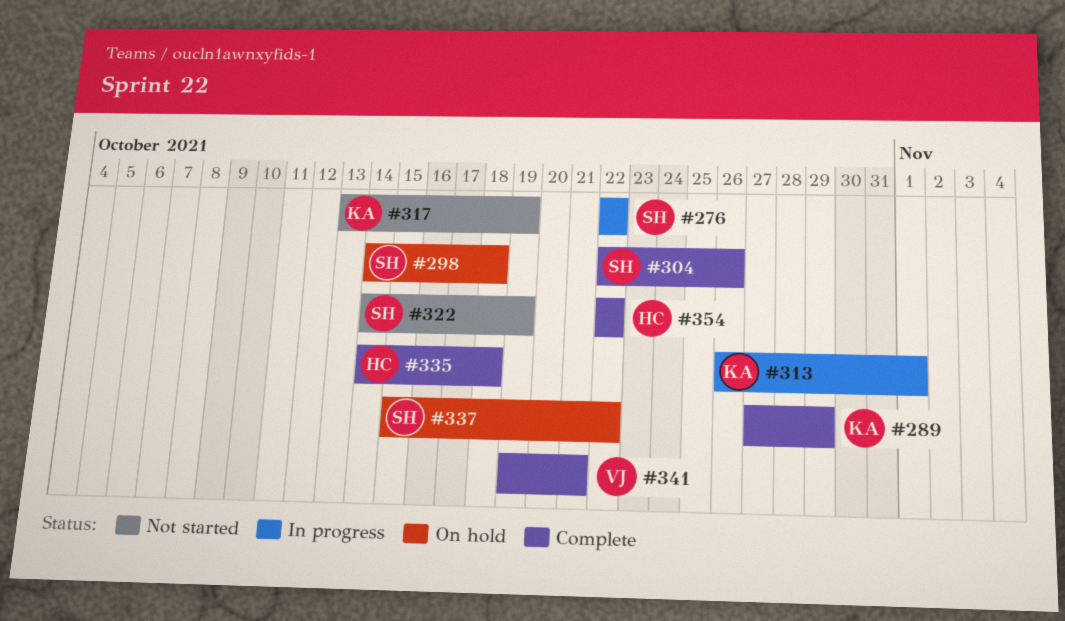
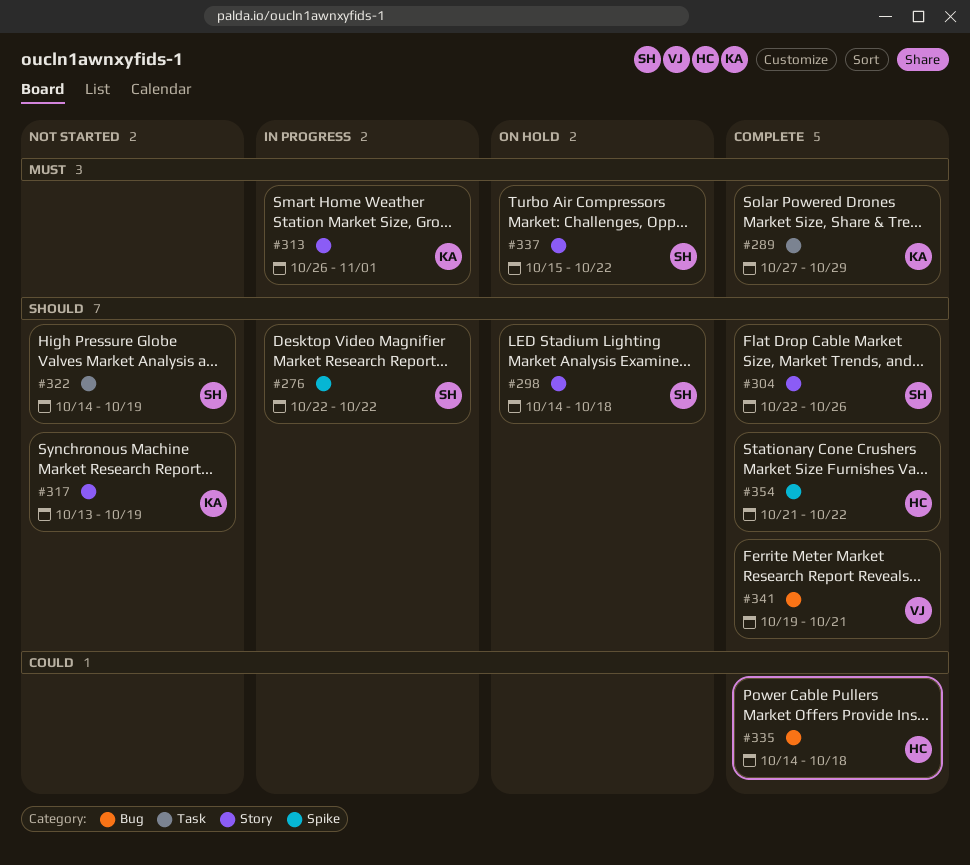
#354, start: Oct 22 -> Oct 21

